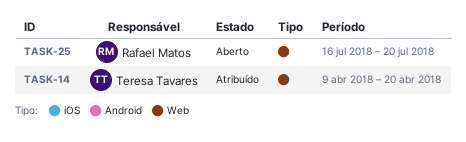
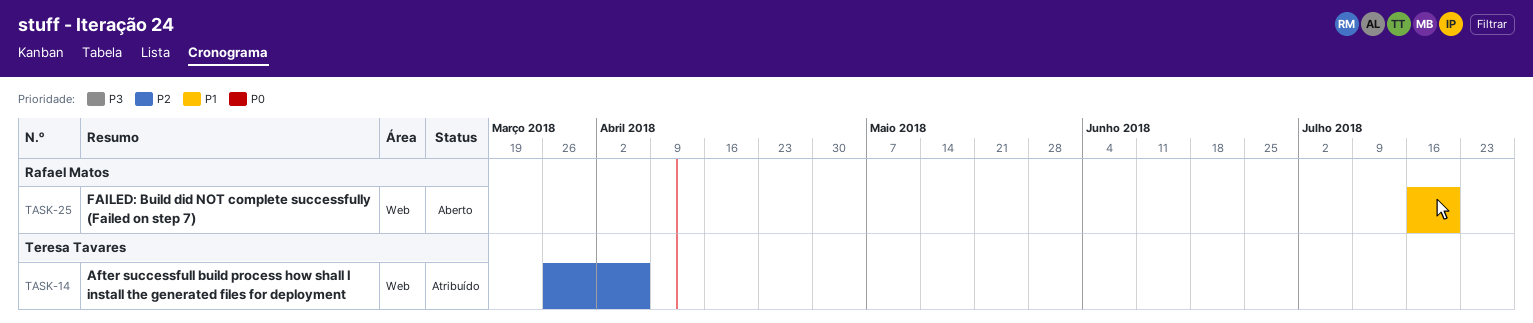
TASK-14, start: Apr 9 -> Mar 26
TASK-14, due: Apr 20 -> Apr 6

